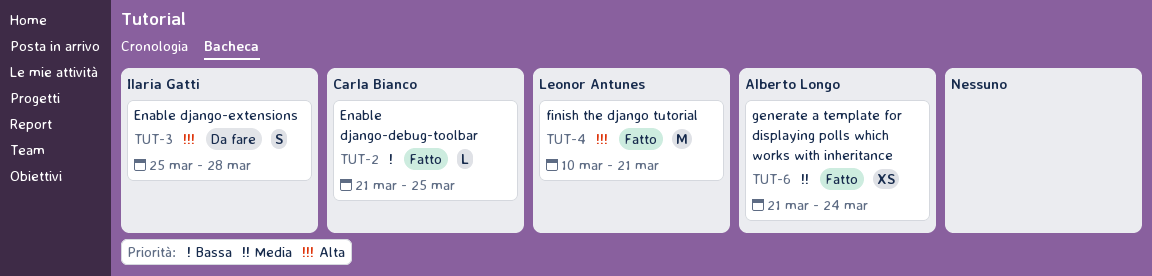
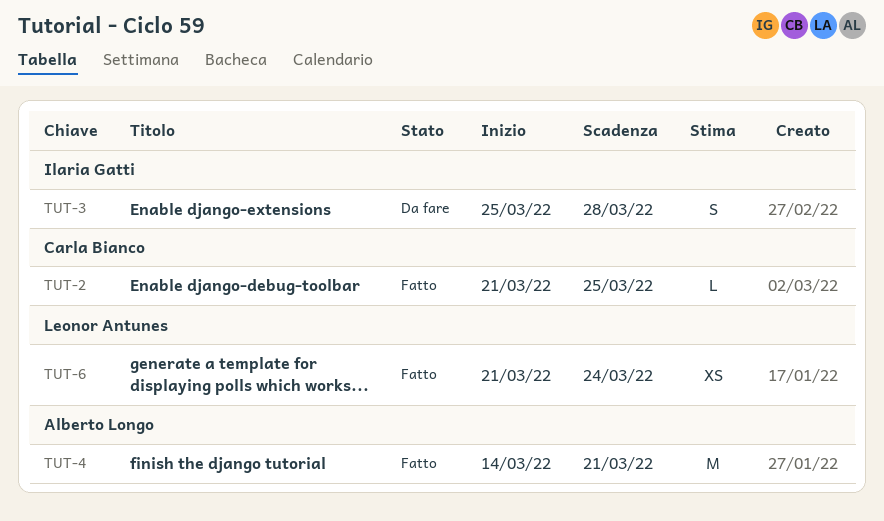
TUT-4, owner: Leonor Antunes -> Alberto Longo
TUT-4, start: Mar 10 -> Mar 14
TUT-6, owner: Alberto Longo -> Leonor Antunes

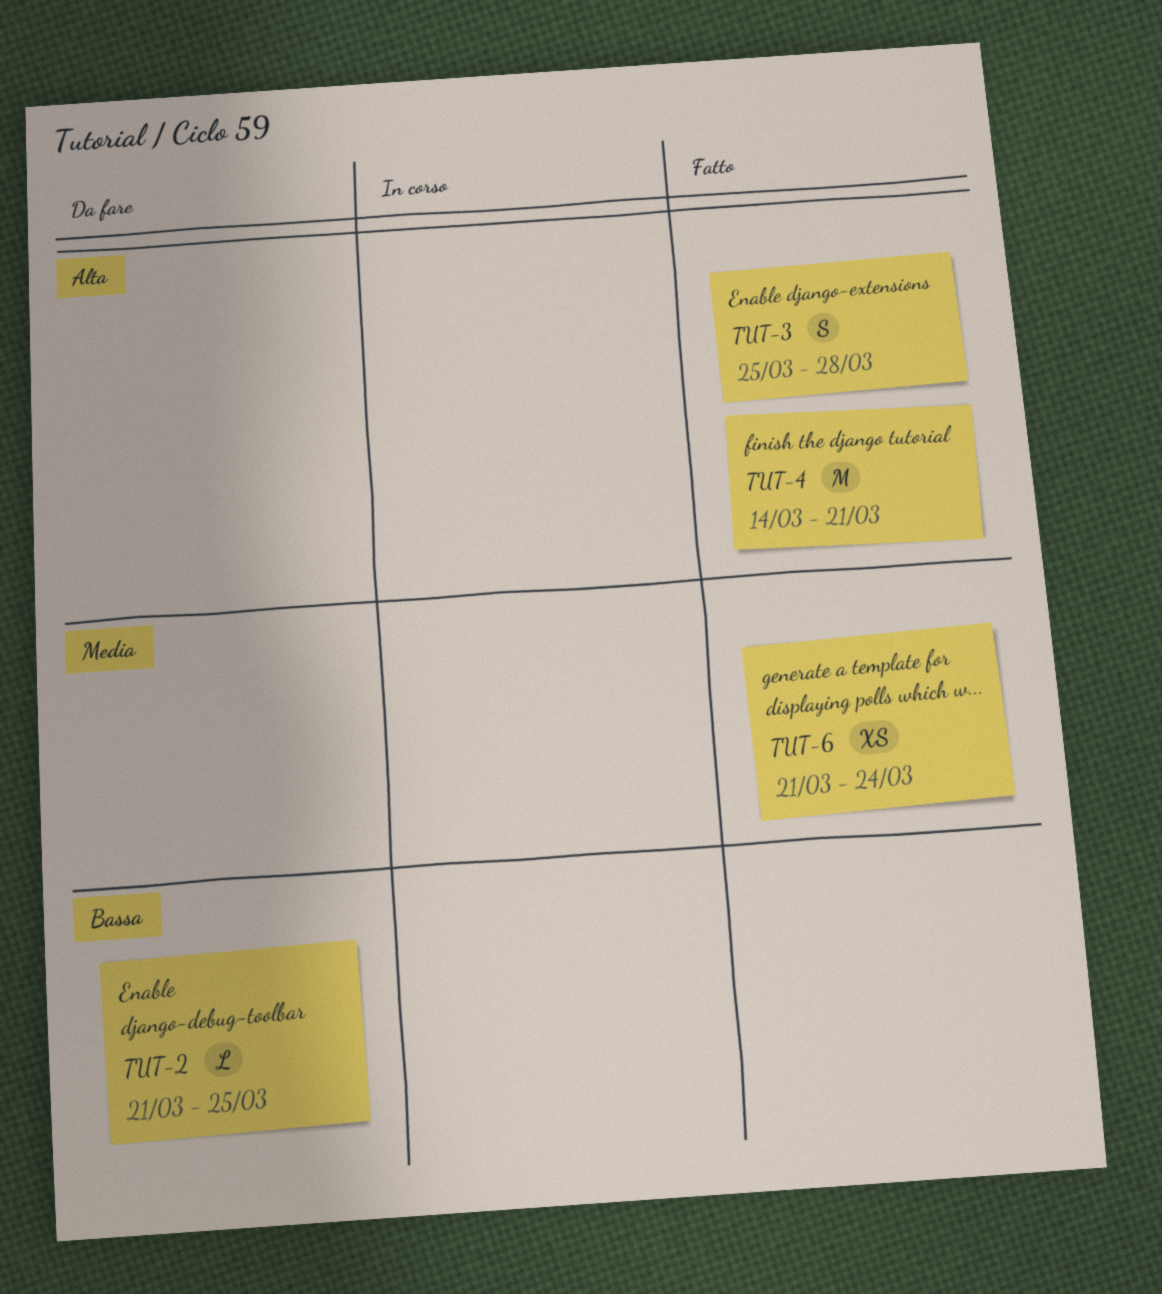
TUT-2, status: Fatto -> Da fare
TUT-3, status: Da fare -> Fatto

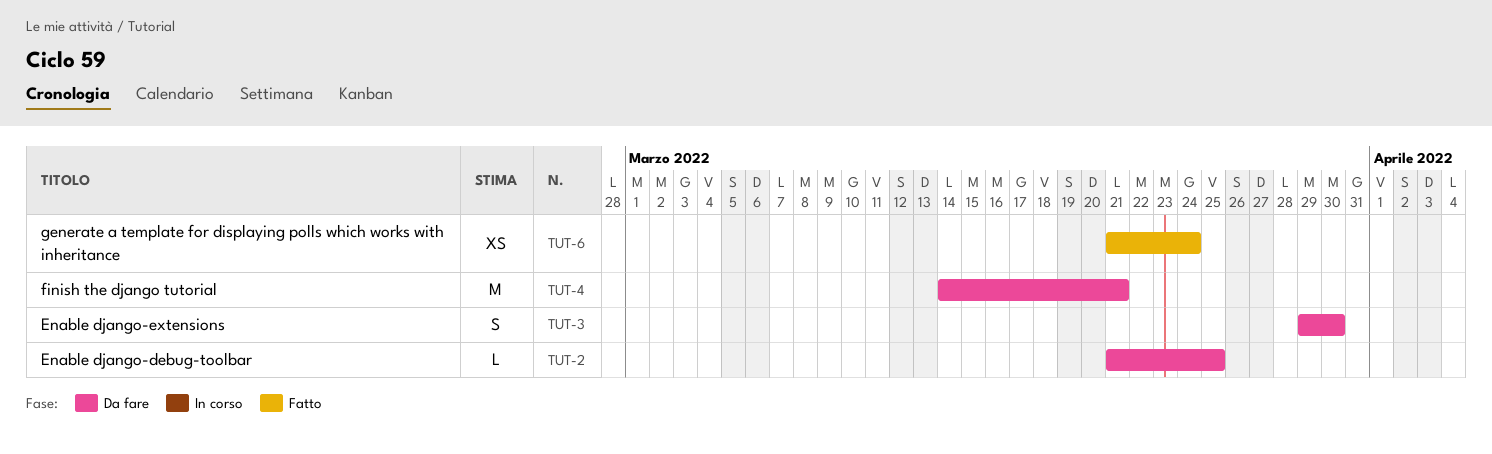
TUT-3, status: Fatto -> Da fare
TUT-3, start: Mar 25 -> Mar 29
TUT-3, due: Mar 28 -> Mar 30
TUT-4, status: Fatto -> Da fare

